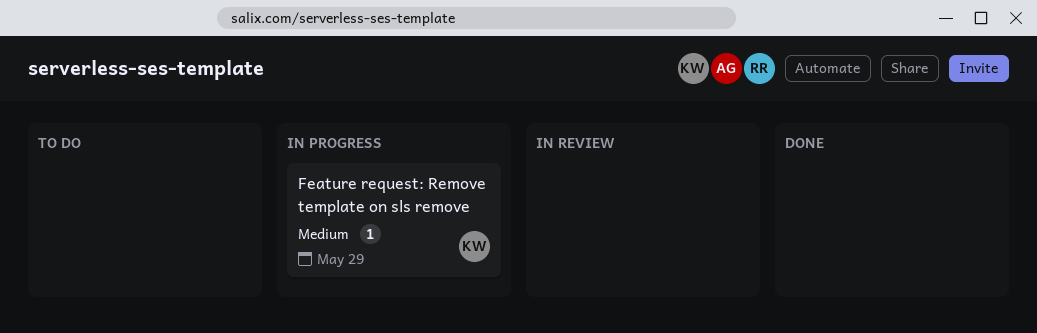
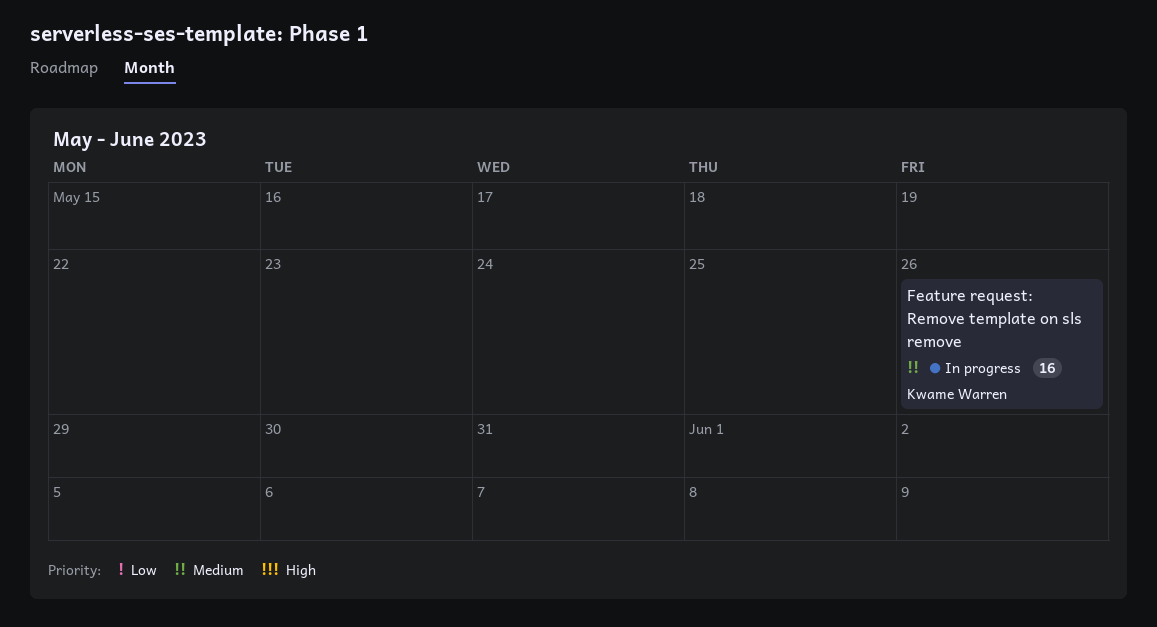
Feature request: Remove template on sls remove, estimate: 1 -> 16
Feature request: Remove template on sls remove, due: May 29 -> May 26

